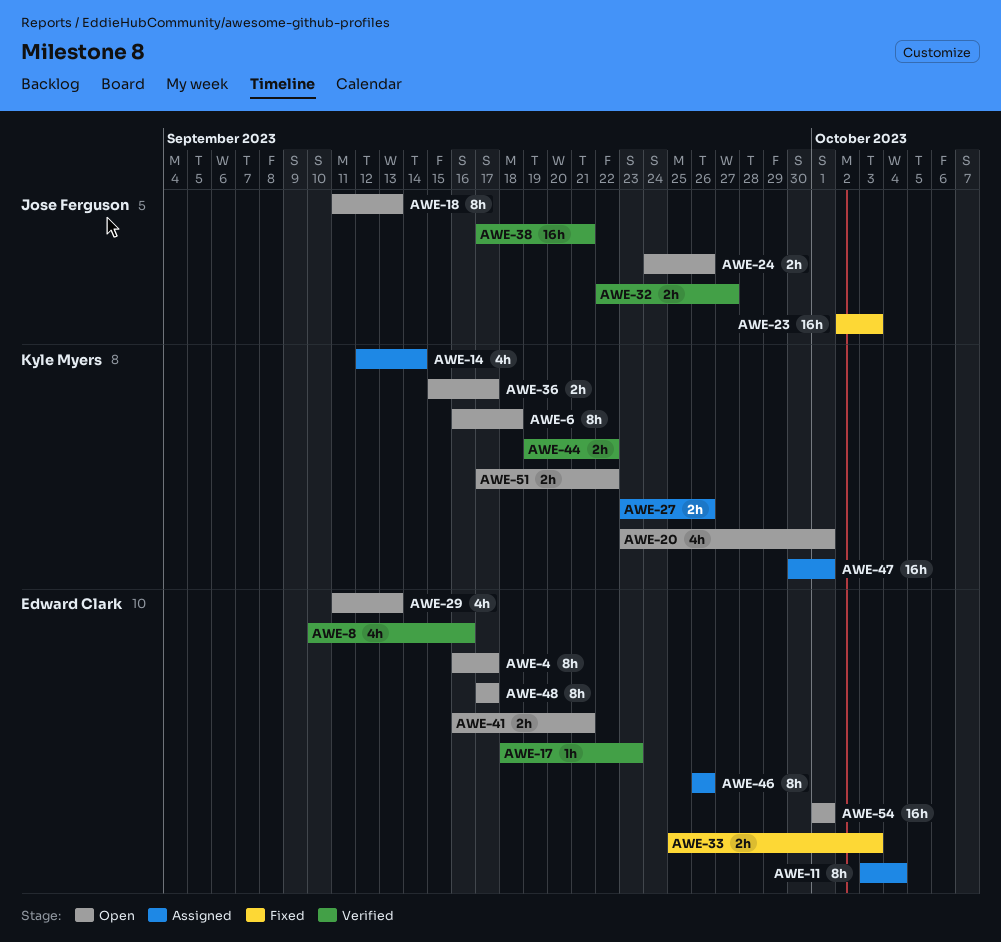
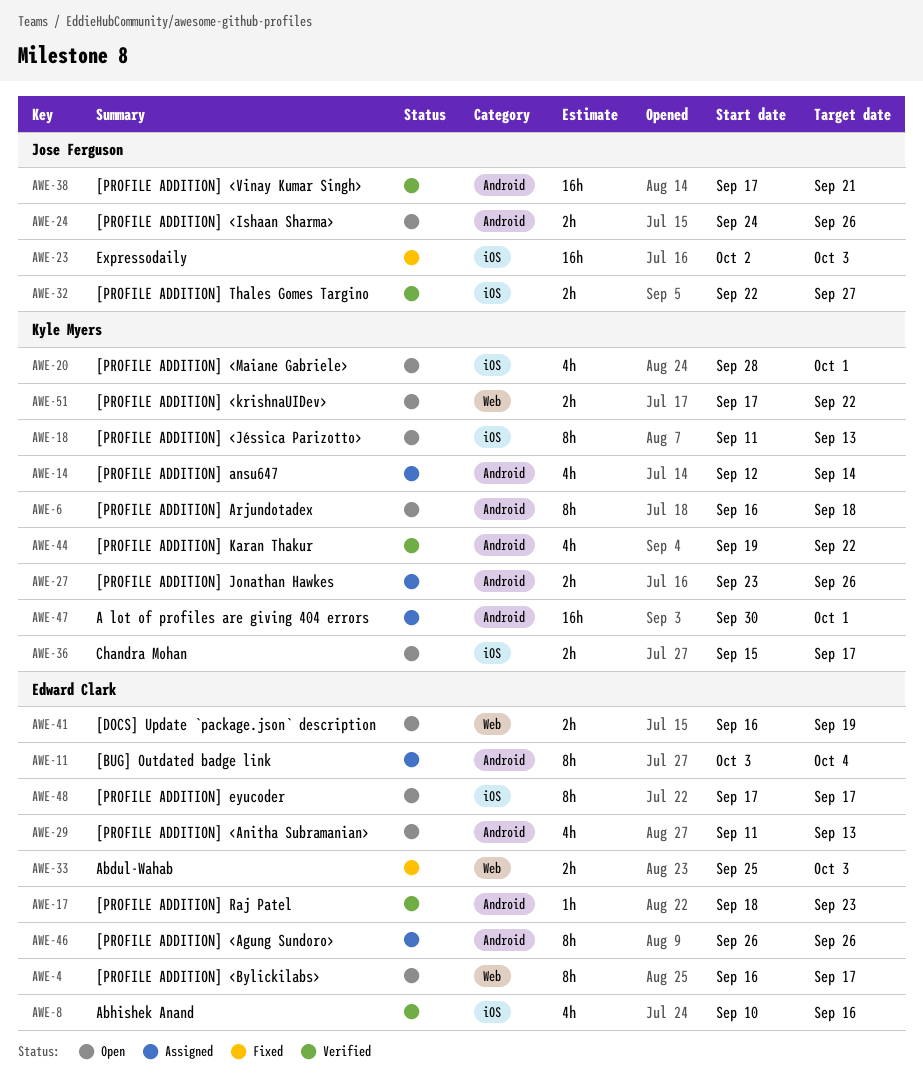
AWE-18, owner: Jose Ferguson -> Kyle Myers
AWE-20, start: Sep 23 -> Sep 28
AWE-41, due: Sep 21 -> Sep 19
AWE-44, estimate: 2h -> 4h
AWE-54: present -> none

